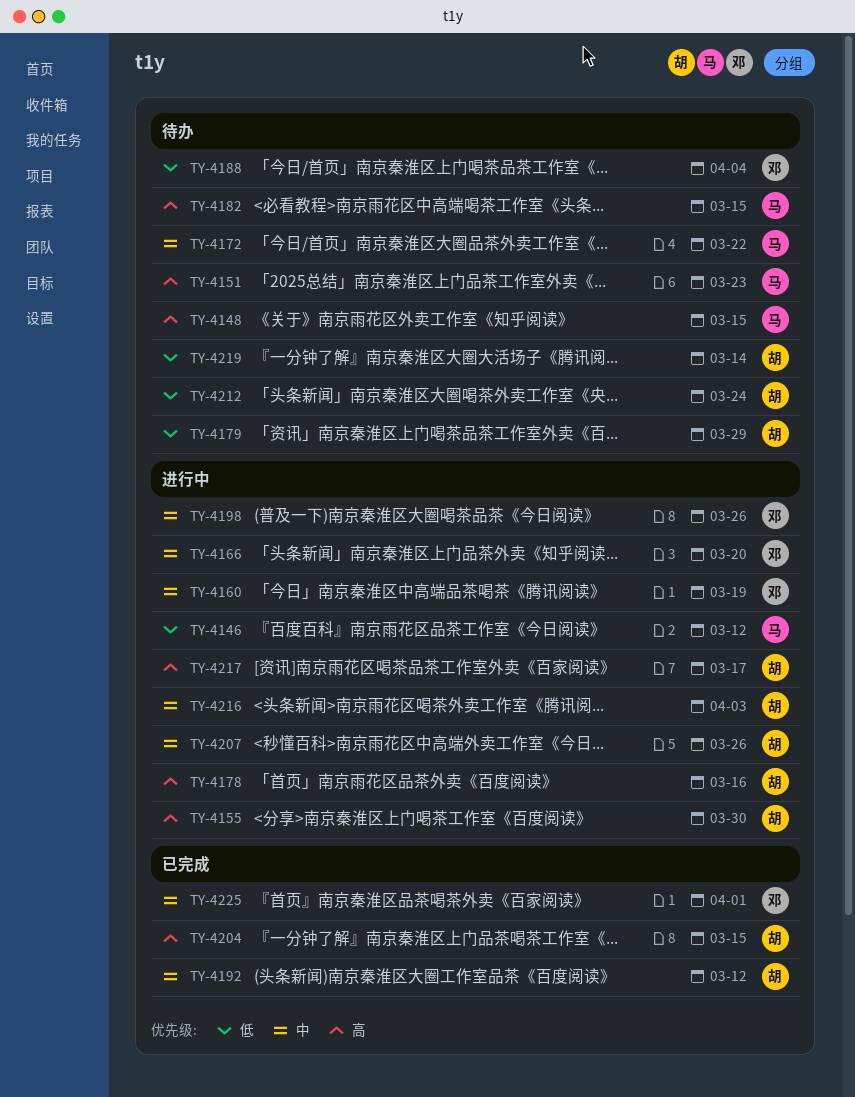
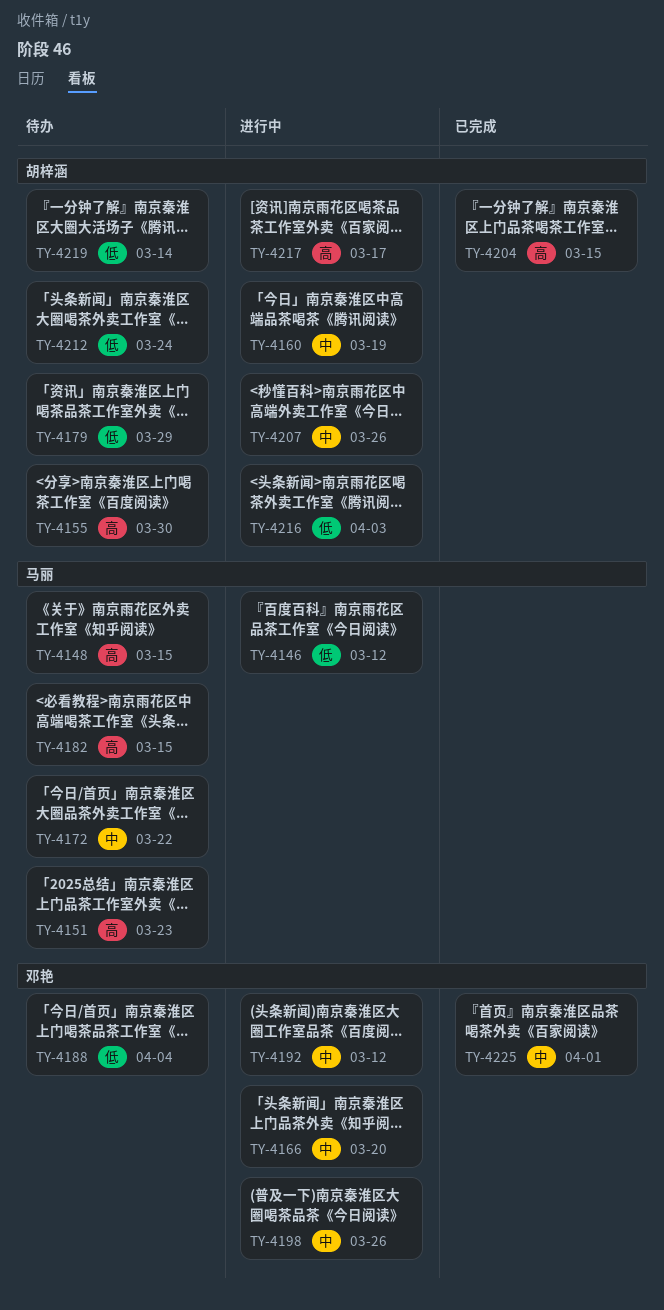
TY-4155, status: 进行中 -> 待办
TY-4160, owner: 邓艳 -> 胡梓涵
TY-4178: present -> none
TY-4192, status: 已完成 -> 进行中
TY-4192, owner: 胡梓涵 -> 邓艳
TY-4216, priority: 中 -> 低

